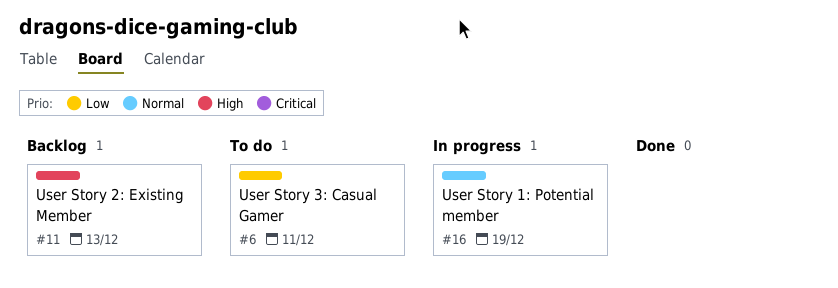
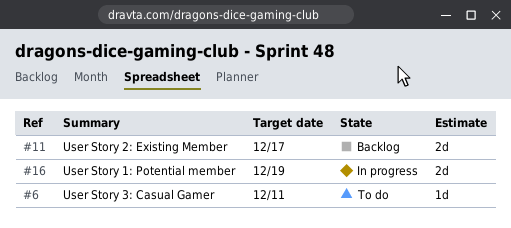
#11, due: Dec 13 -> Dec 17

